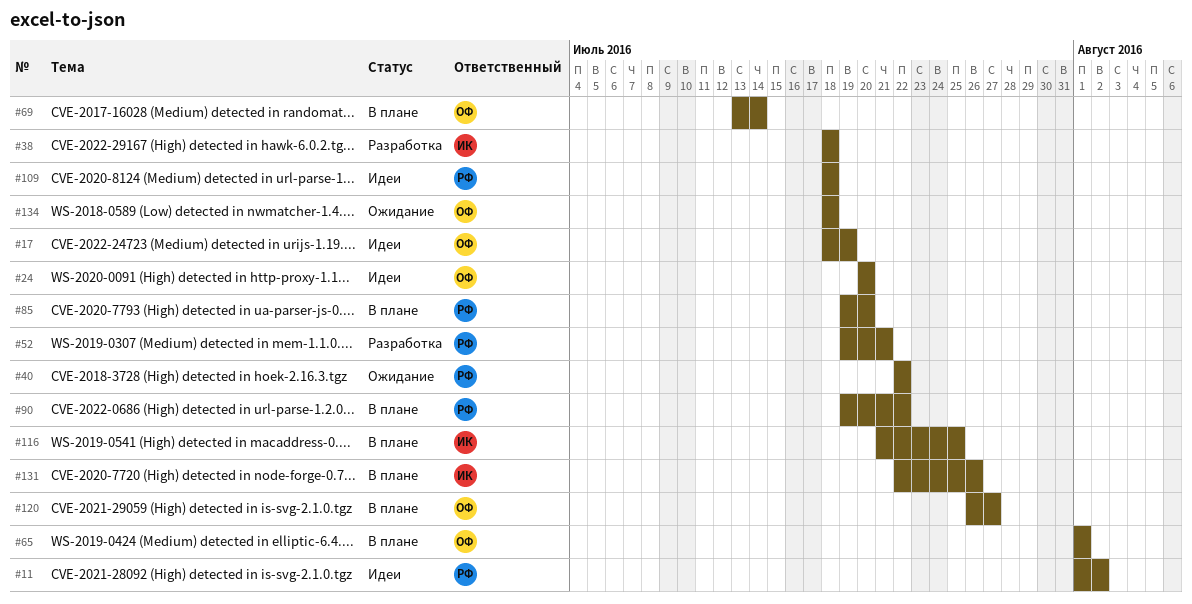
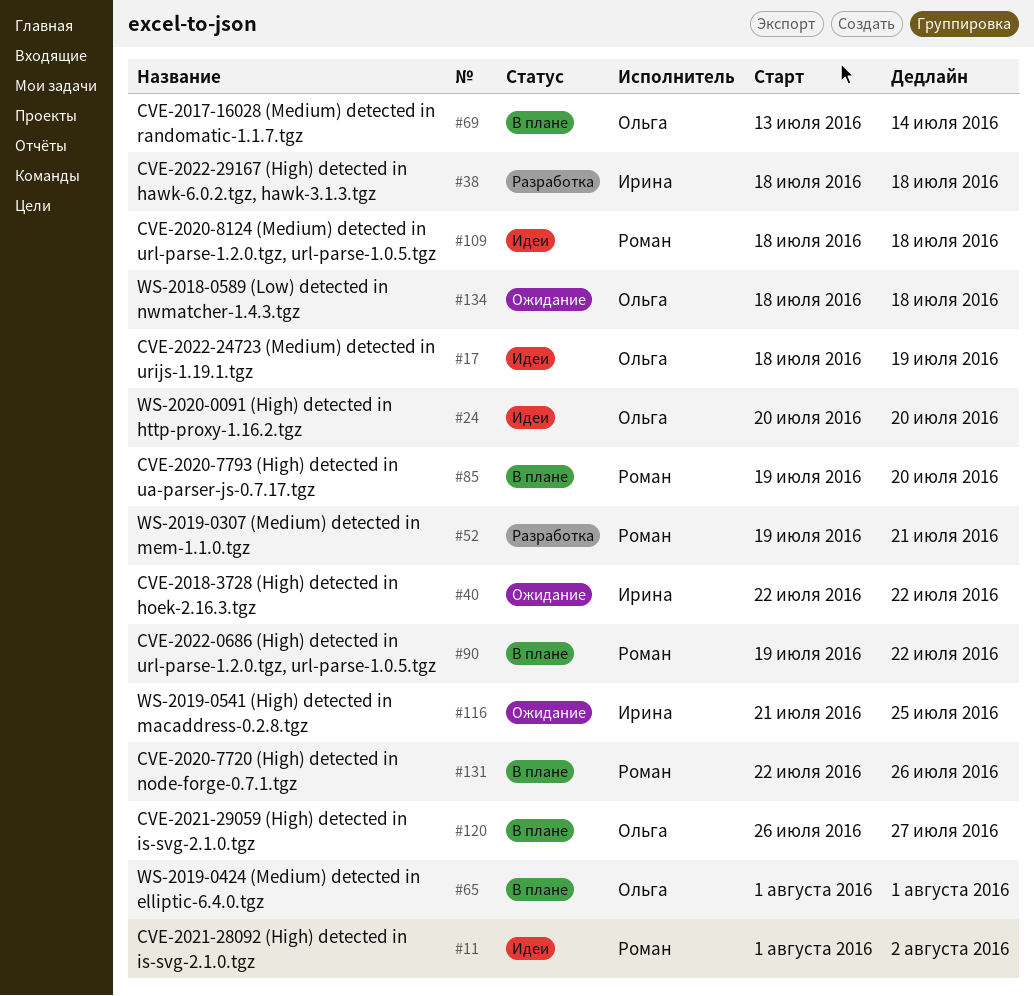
#40, owner: Роман -> Ирина
#116, status: В плане -> Ожидание
#131, owner: Ирина -> Роман

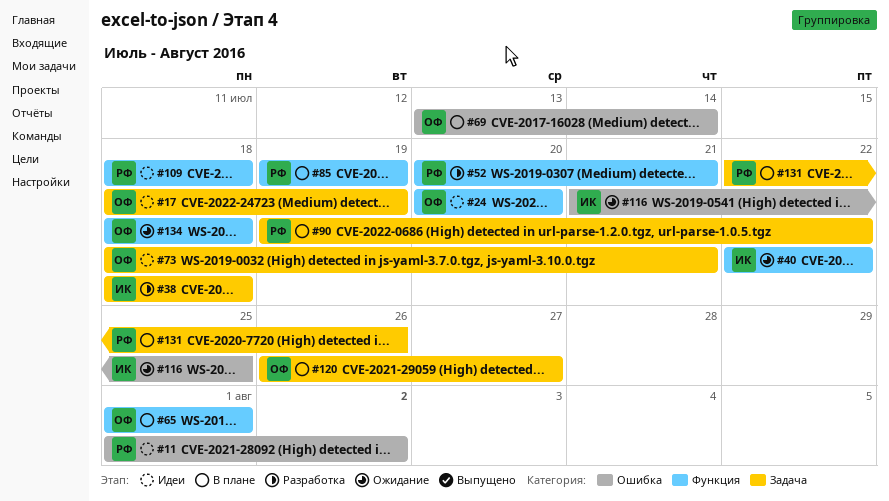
#52, start: Jul 19 -> Jul 20
#73: none -> present
#85, due: Jul 20 -> Jul 19

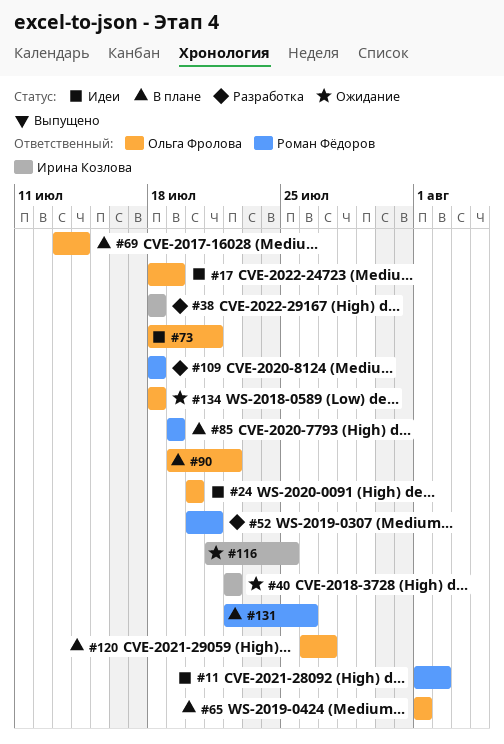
#90, owner: Роман Фёдоров -> Ольга Фролова
#109, status: Идеи -> Разработка

